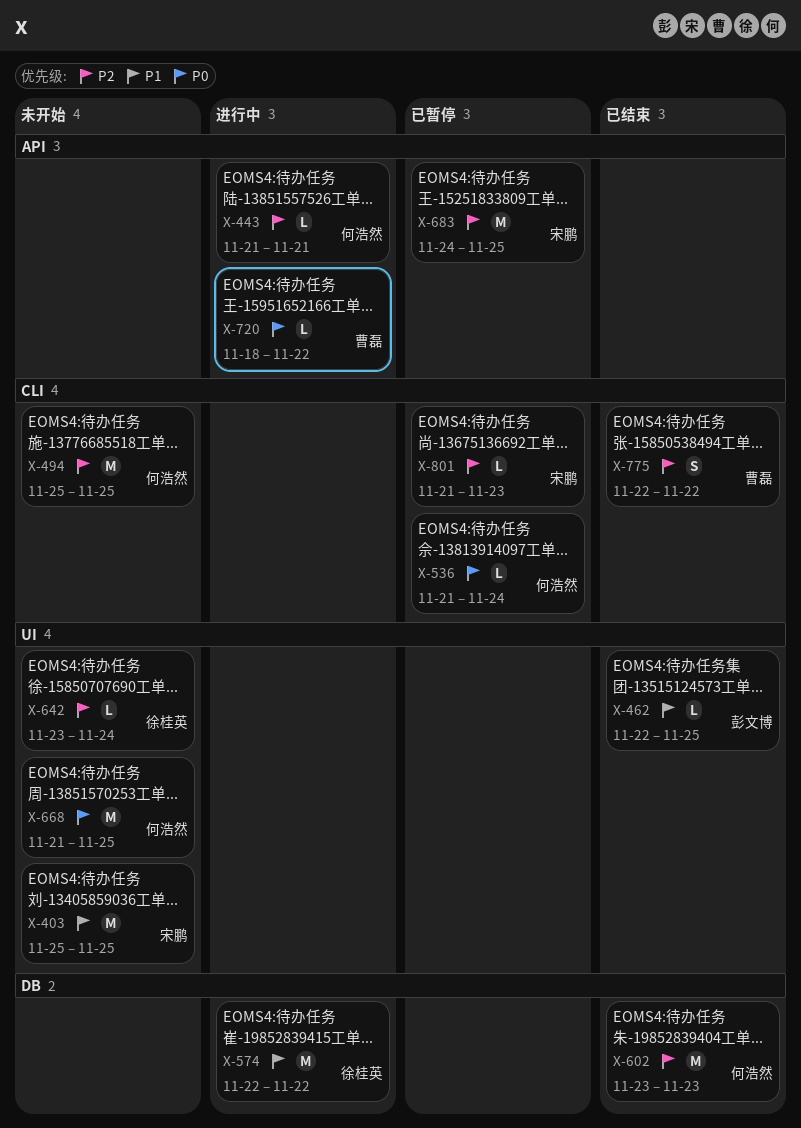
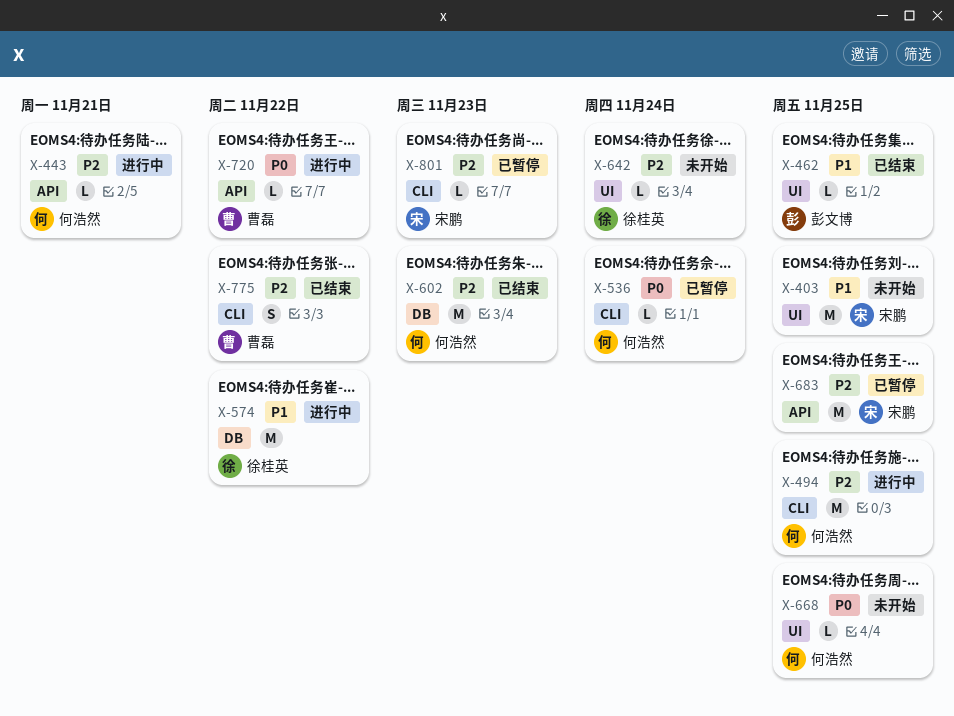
X-494, status: 未开始 -> 进行中
X-668, estimate: M -> L

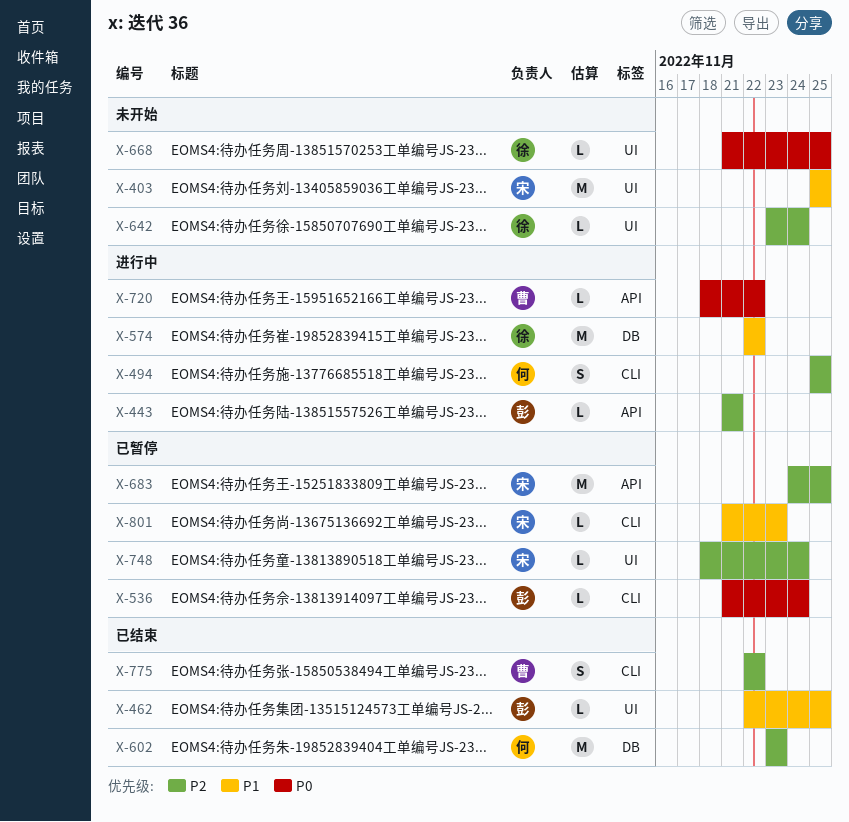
X-443, owner: 何浩然 -> 彭文博
X-494, estimate: M -> S
X-536, owner: 何浩然 -> 彭文博
X-668, owner: 何浩然 -> 徐桂英
X-748: none -> present
X-801, priority: P2 -> P1

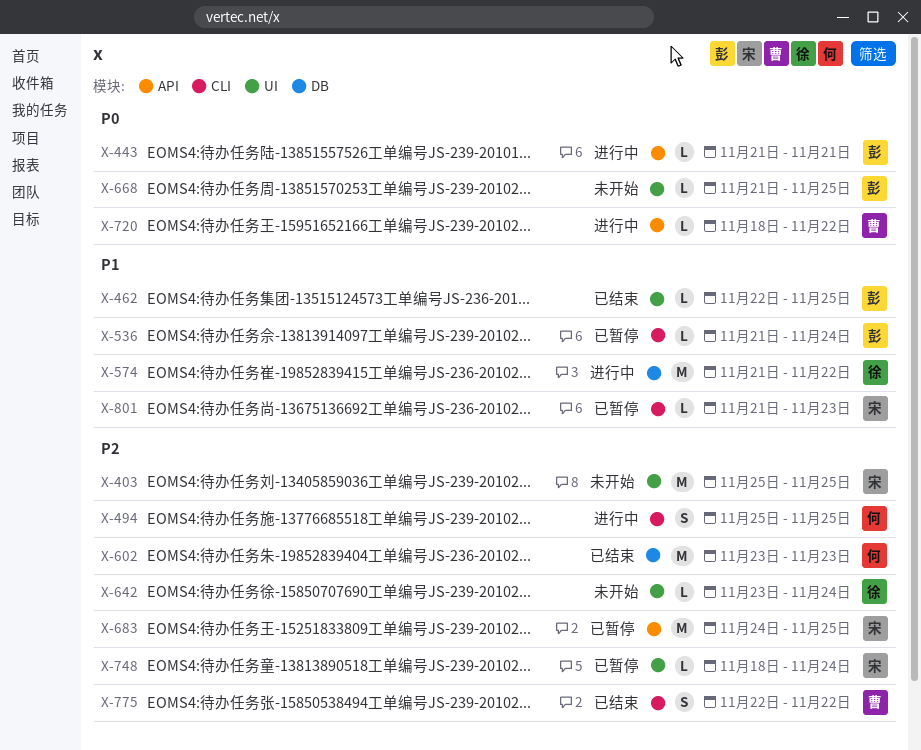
X-403, priority: P1 -> P2
X-443, priority: P2 -> P0
X-536, priority: P0 -> P1
X-574, start: Nov 22 -> Nov 21
X-668, owner: 徐 -> 彭

